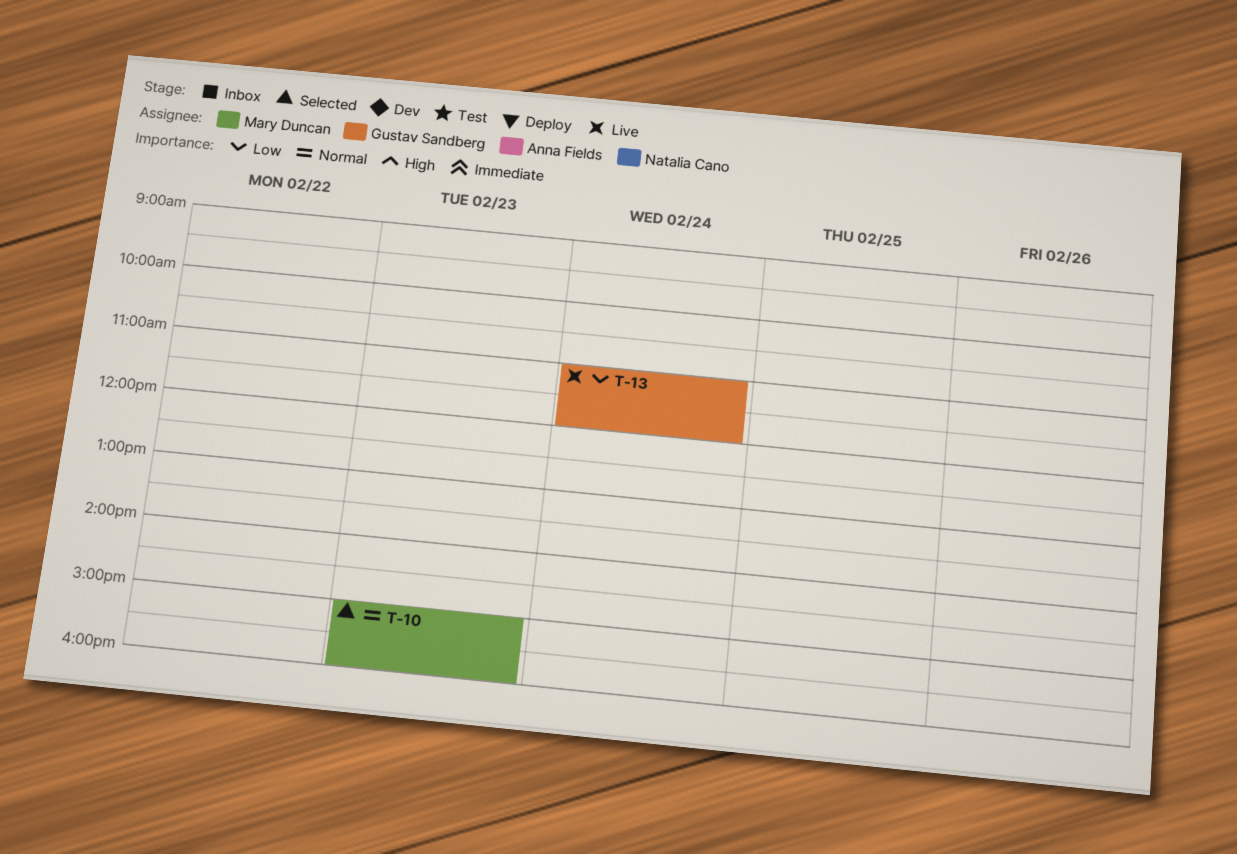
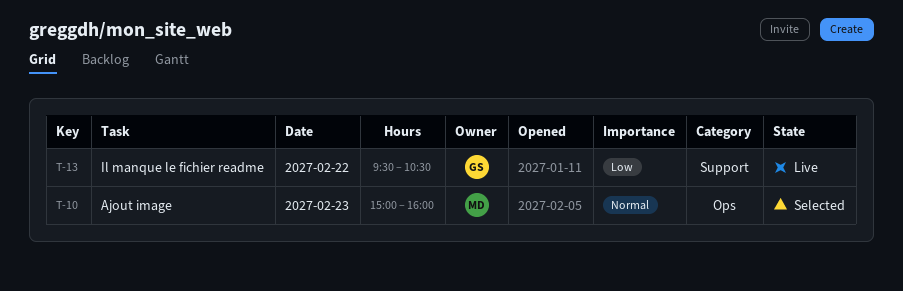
T-13, day: Feb 24 -> Feb 22
T-13, begins: 11:00 -> 09:30
T-13, ends: 12:00 -> 10:30

